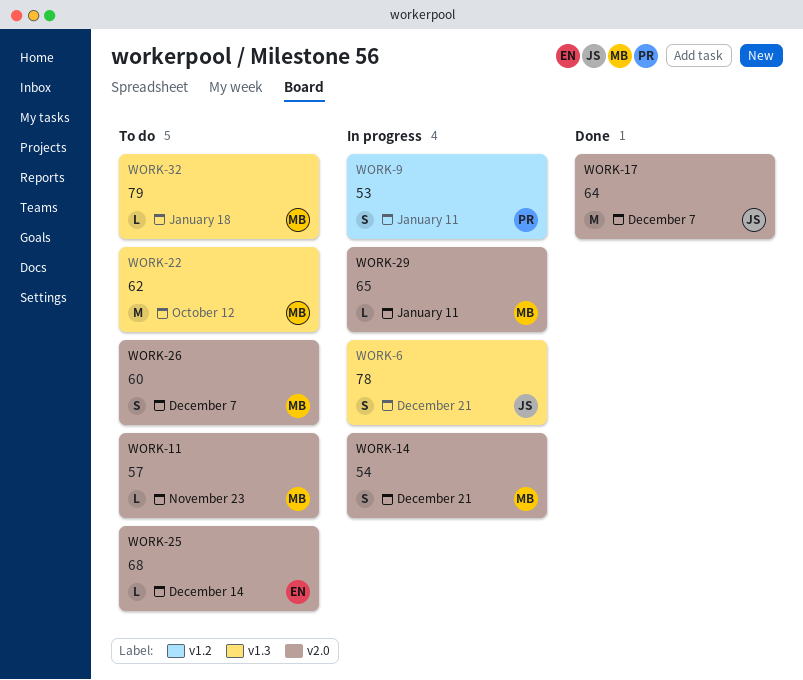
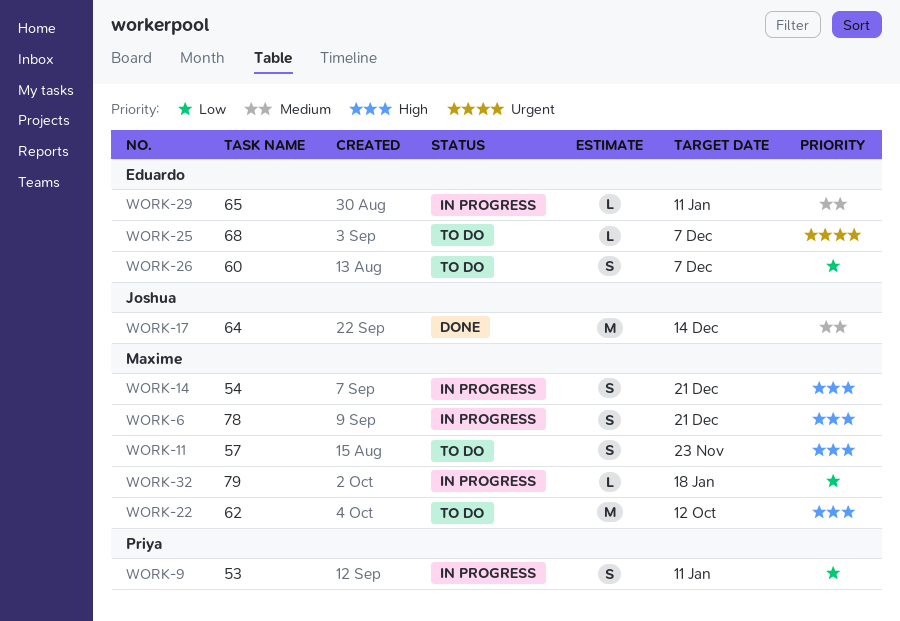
WORK-6, owner: Joshua -> Maxime
WORK-11, estimate: L -> S
WORK-17, due: Dec 7 -> Dec 14
WORK-25, due: Dec 14 -> Dec 7
WORK-26, owner: Maxime -> Eduardo
WORK-29, owner: Maxime -> Eduardo
WORK-32, status: To do -> In progress

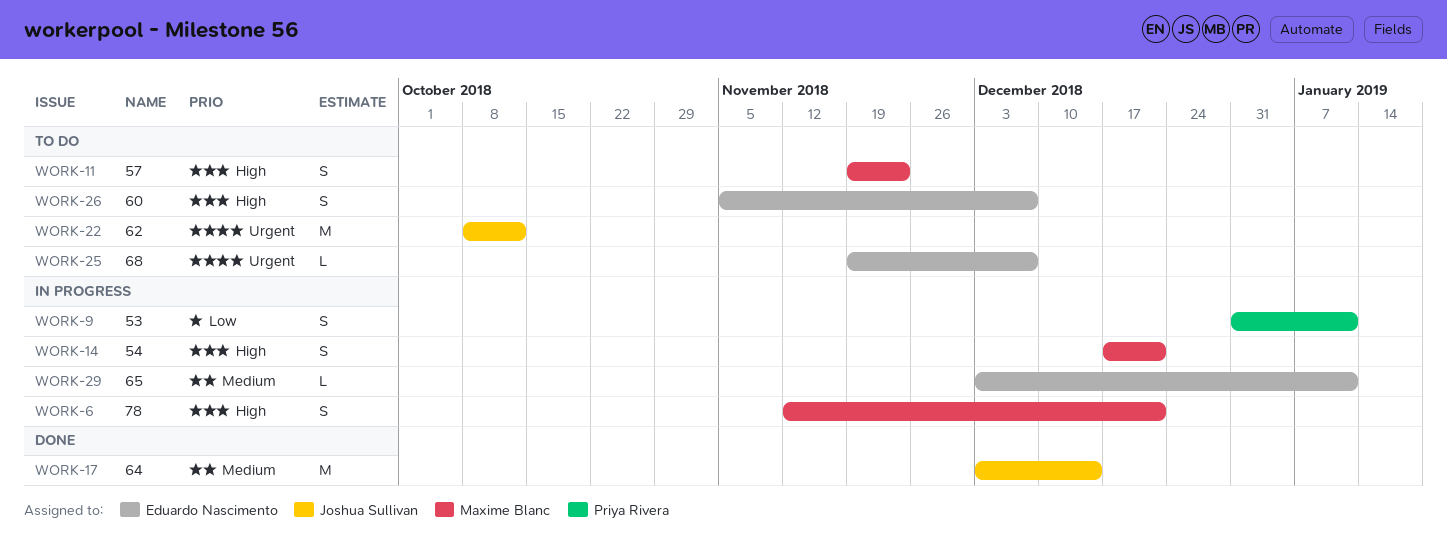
WORK-22, owner: Maxime Blanc -> Joshua Sullivan
WORK-22, priority: High -> Urgent
WORK-26, priority: Low -> High
WORK-32: present -> none

